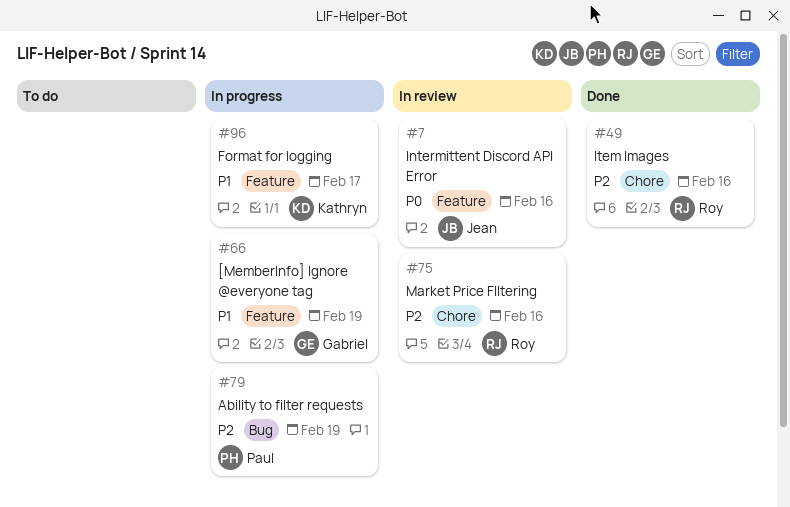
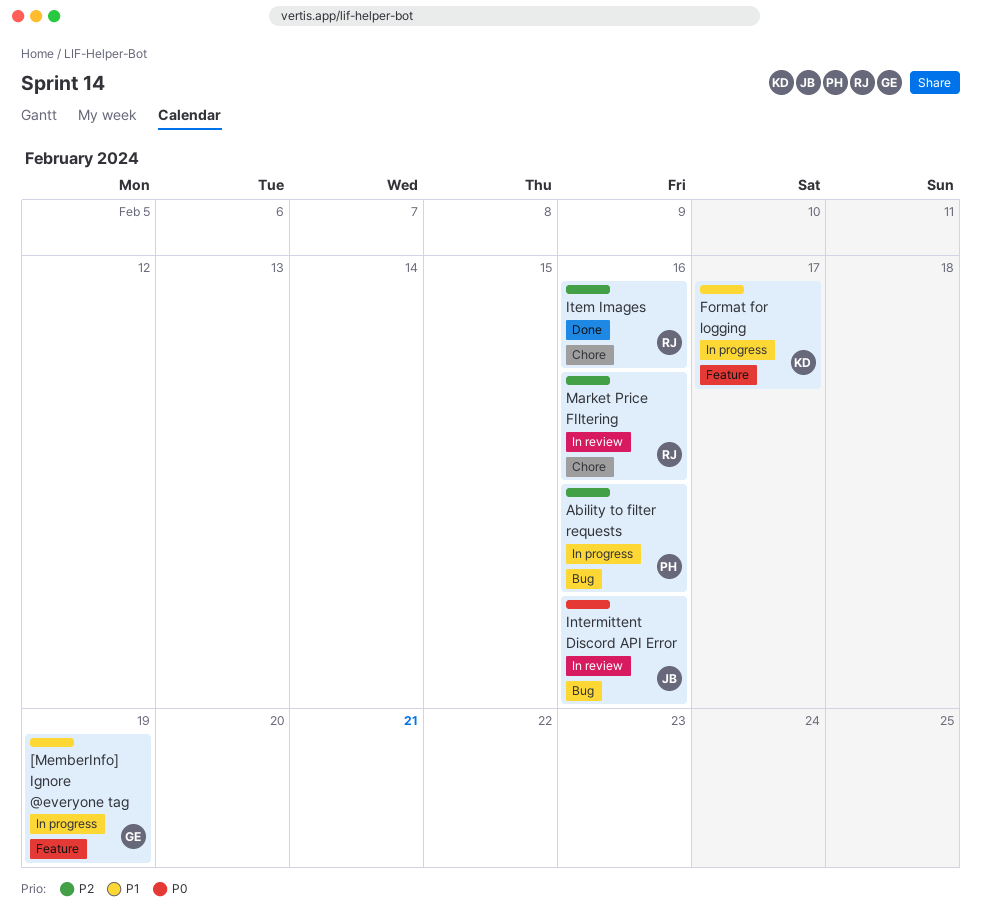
Ability to filter requests, due: Feb 19 -> Feb 16
Intermittent Discord API Error, label: Feature -> Bug

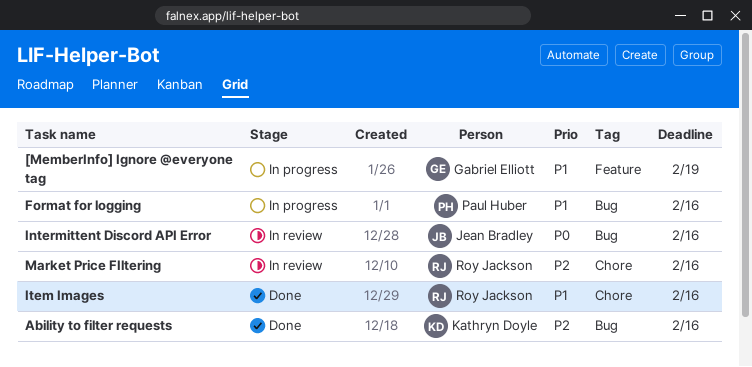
Ability to filter requests, status: In progress -> Done
Ability to filter requests, owner: Paul Huber -> Kathryn Doyle
Format for logging, owner: Kathryn Doyle -> Paul Huber
Format for logging, label: Feature -> Bug
Format for logging, due: Feb 17 -> Feb 16
Item Images, priority: P2 -> P1

